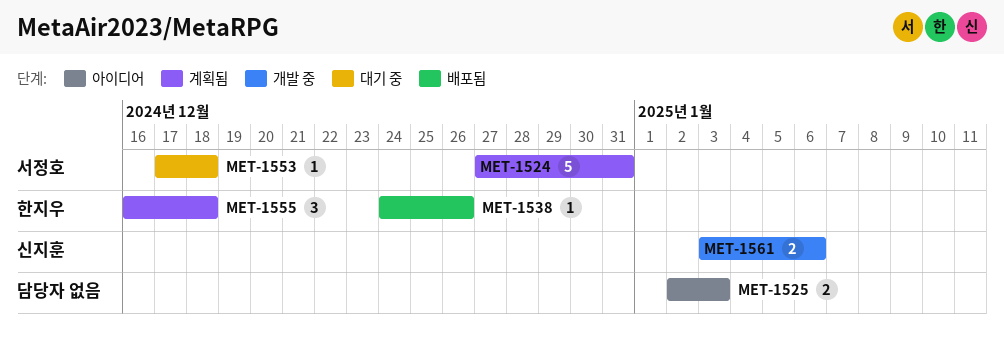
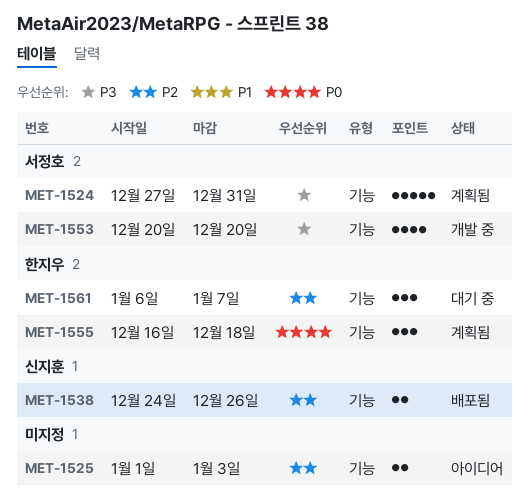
MET-1525, start: Jan 2 -> Jan 1
MET-1538, owner: 한지우 -> 신지훈
MET-1538, estimate: 1 -> 2
MET-1553, status: 대기 중 -> 개발 중
MET-1553, estimate: 1 -> 4
MET-1553, start: Dec 17 -> Dec 20
MET-1553, due: Dec 18 -> Dec 20
MET-1561, status: 개발 중 -> 대기 중
MET-1561, owner: 신지훈 -> 한지우
MET-1561, estimate: 2 -> 3
MET-1561, start: Jan 3 -> Jan 6
MET-1561, due: Jan 6 -> Jan 7

